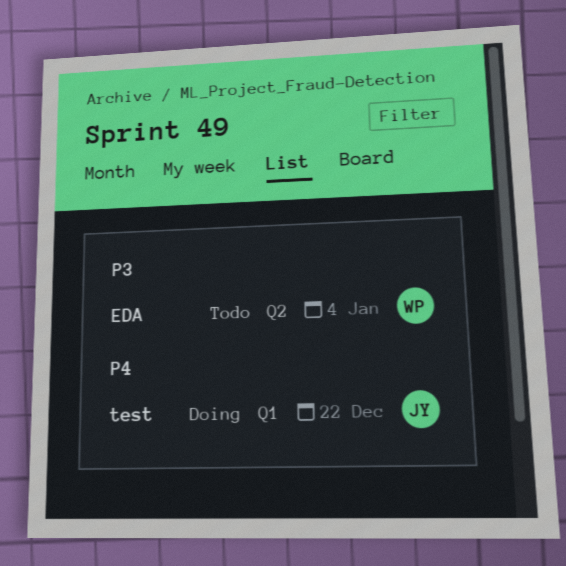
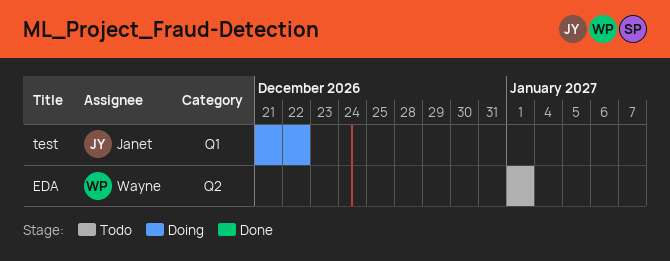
EDA, due: Jan 4 -> Jan 1

